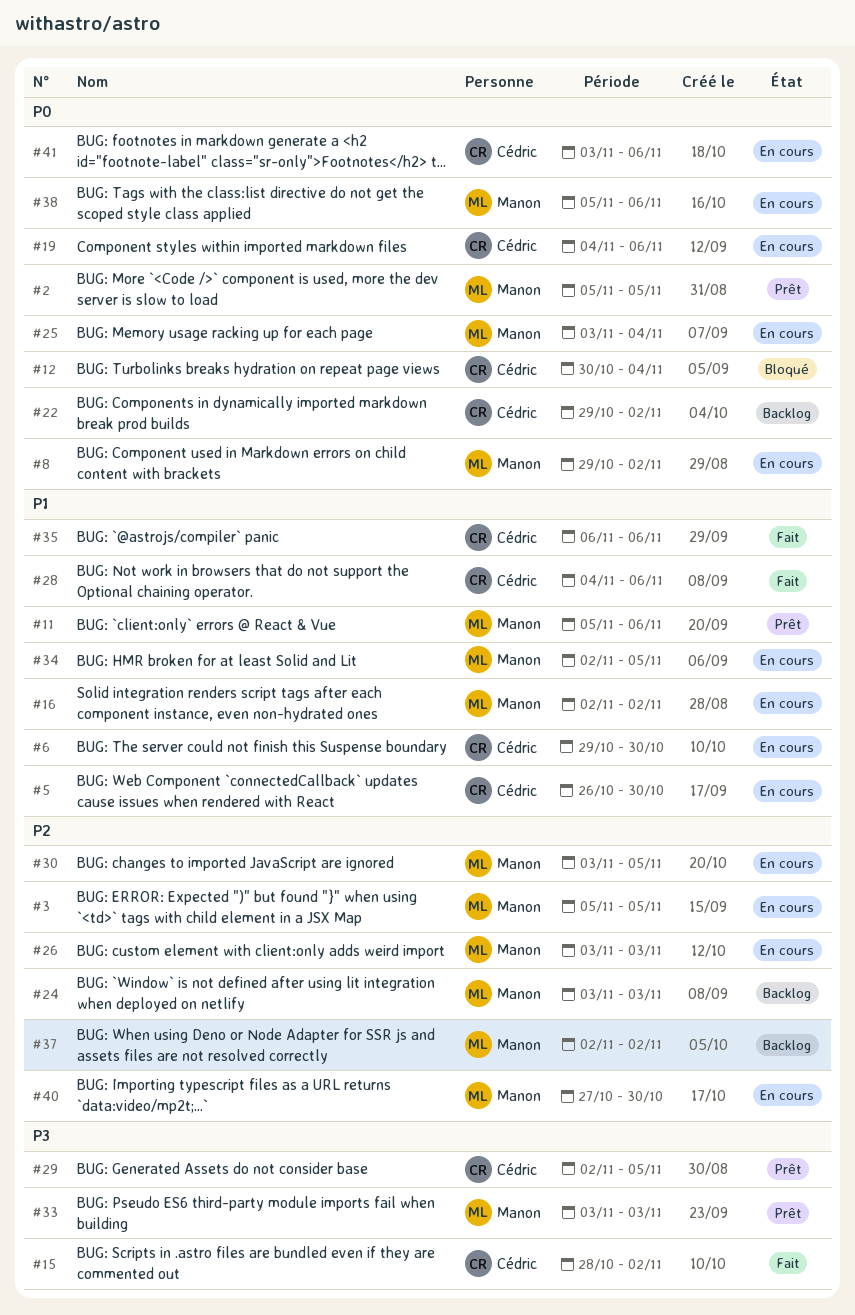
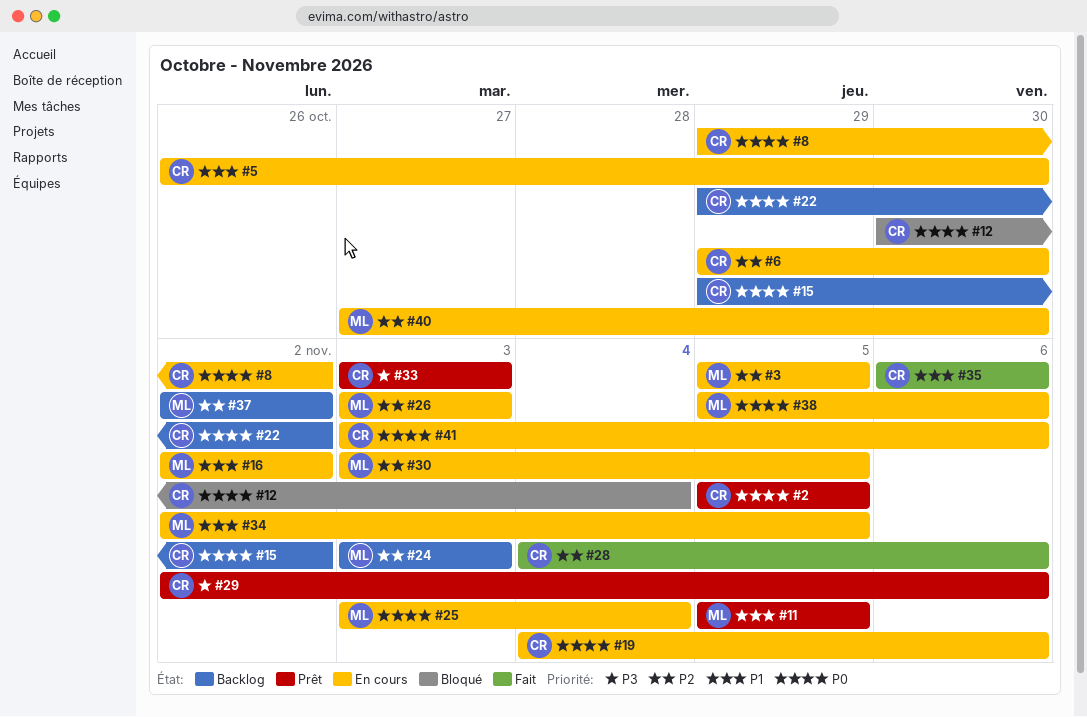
#2, owner: Manon -> Cédric
#6, priority: P1 -> P2
#8, owner: Manon -> Cédric
#11, due: Nov 6 -> Nov 5
#15, status: Fait -> Backlog
#15, priority: P3 -> P0
#15, start: Oct 28 -> Oct 29
#28, priority: P1 -> P2
#29, due: Nov 5 -> Nov 6
#33, owner: Manon -> Cédric

